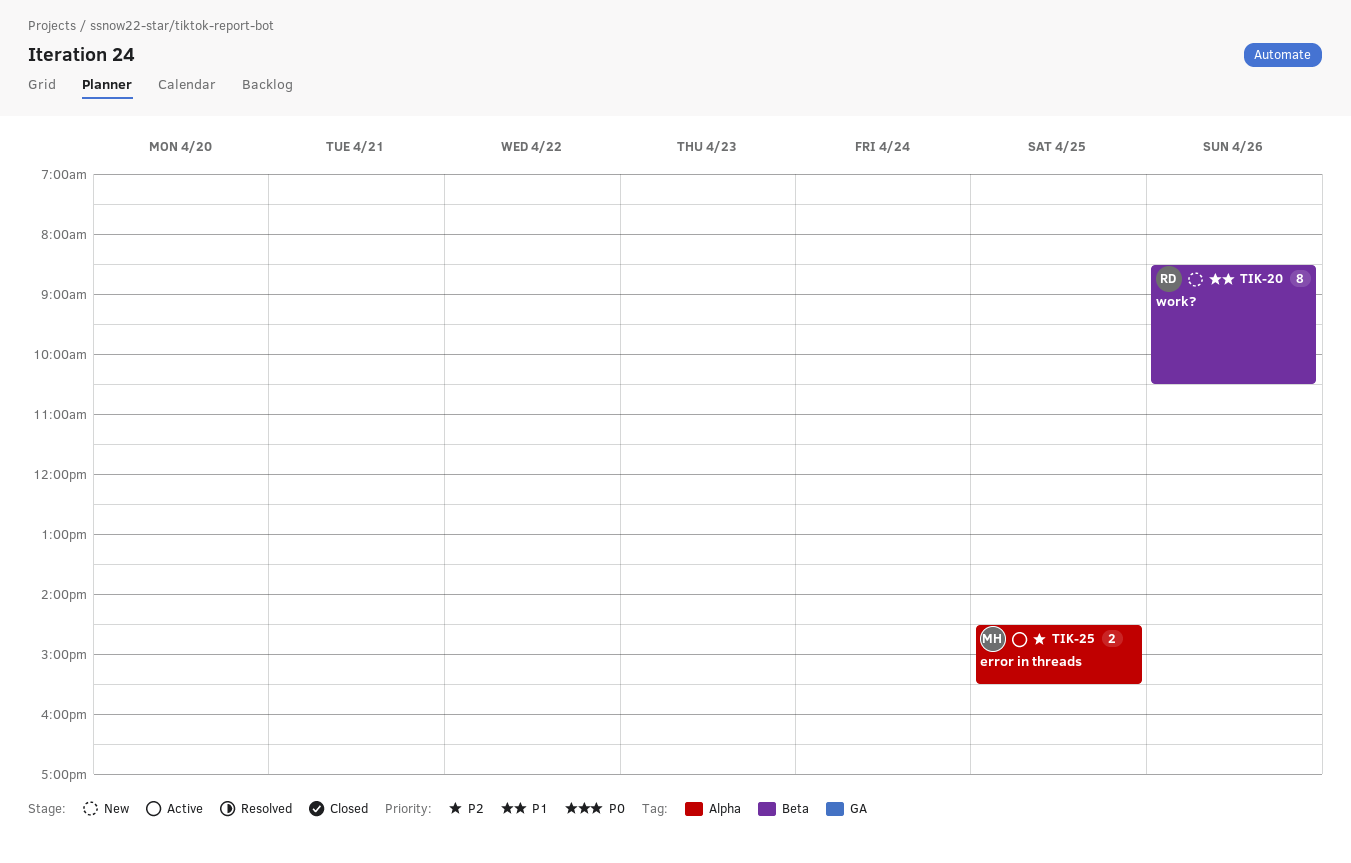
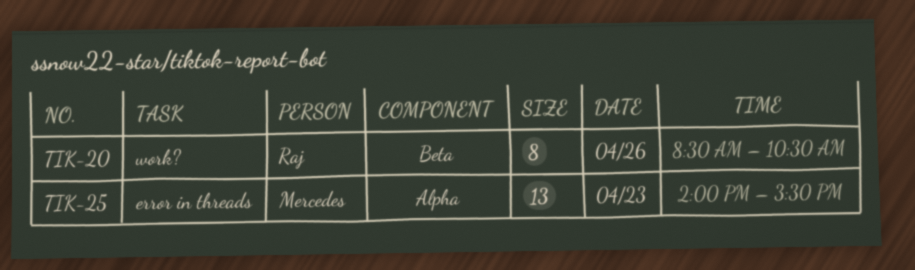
TIK-25, estimate: 2 -> 13
TIK-25, day: Apr 25 -> Apr 23
TIK-25, begins: 14:30 -> 14:00

